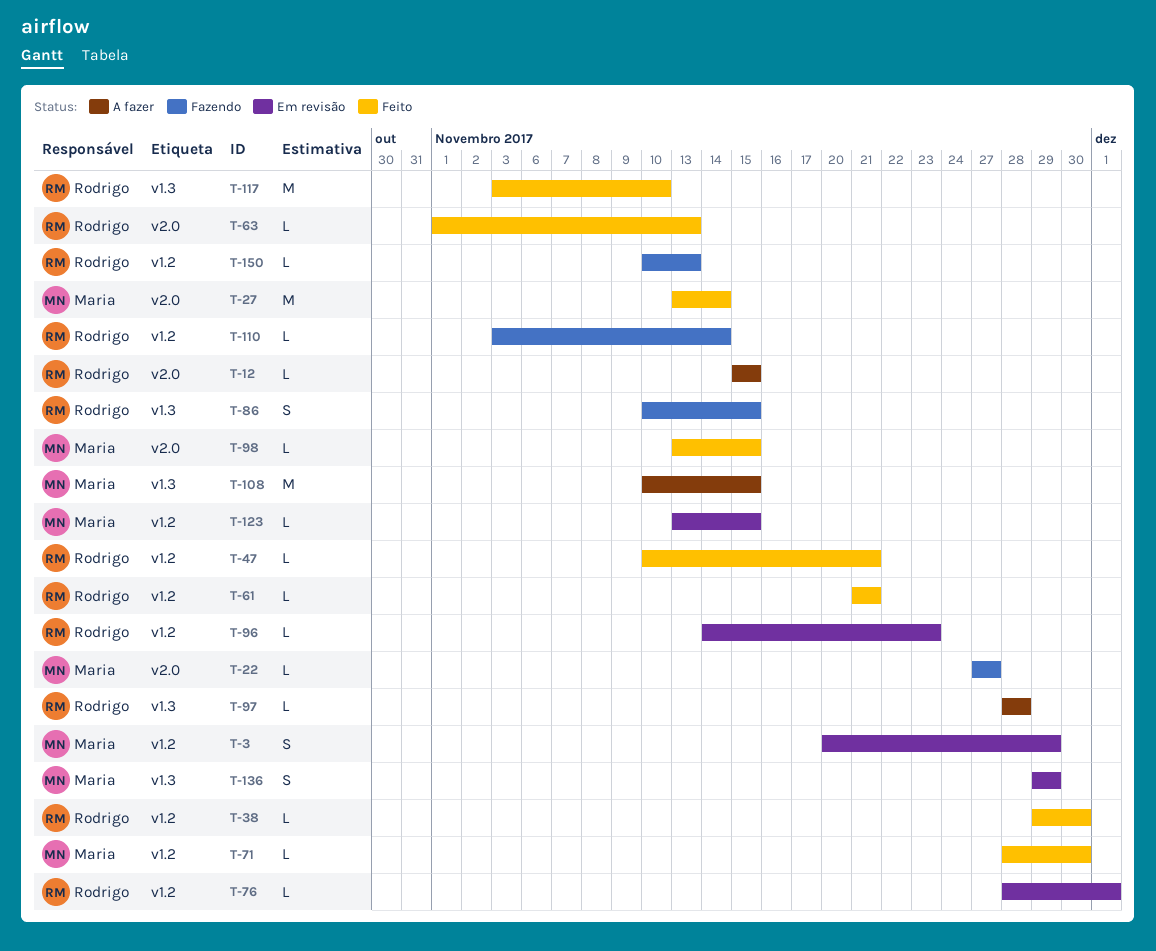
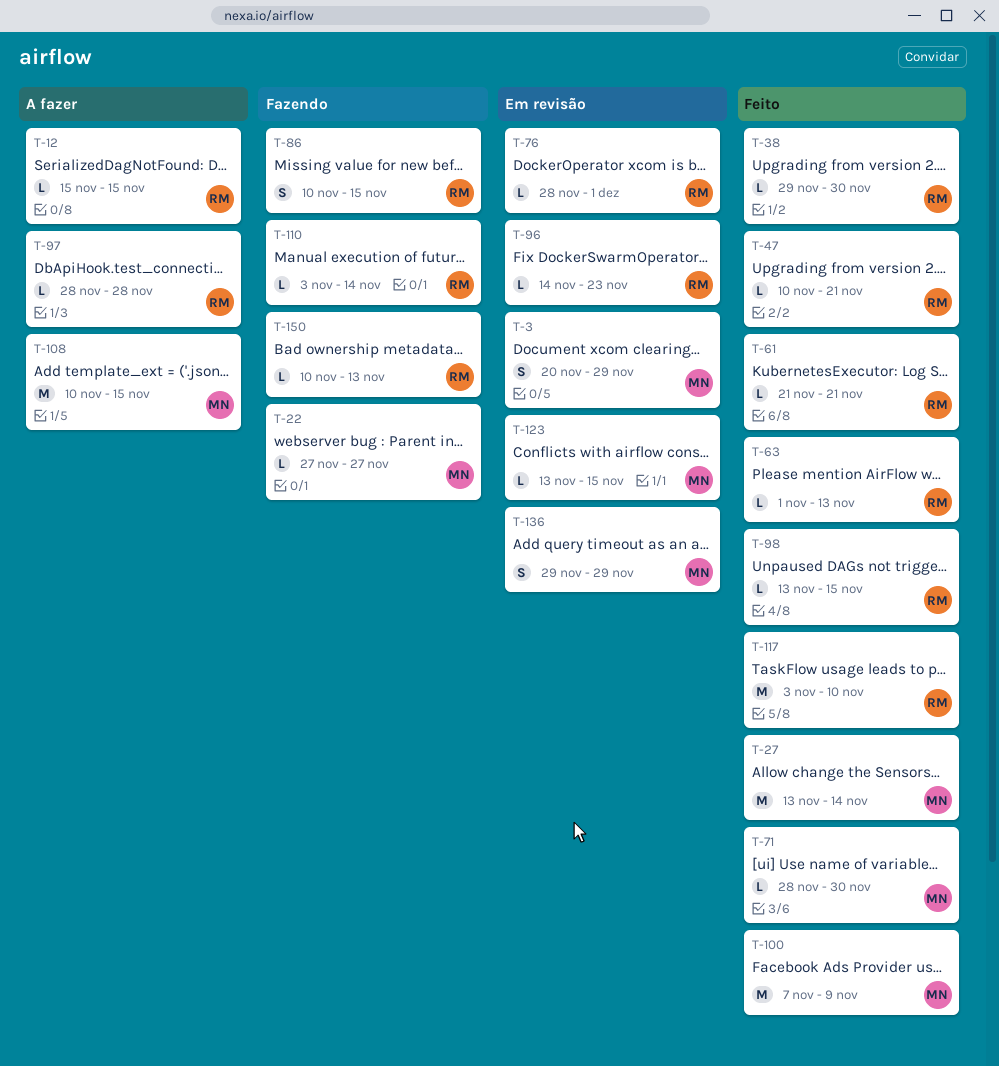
T-98, owner: Maria -> Rodrigo
T-100: none -> present

